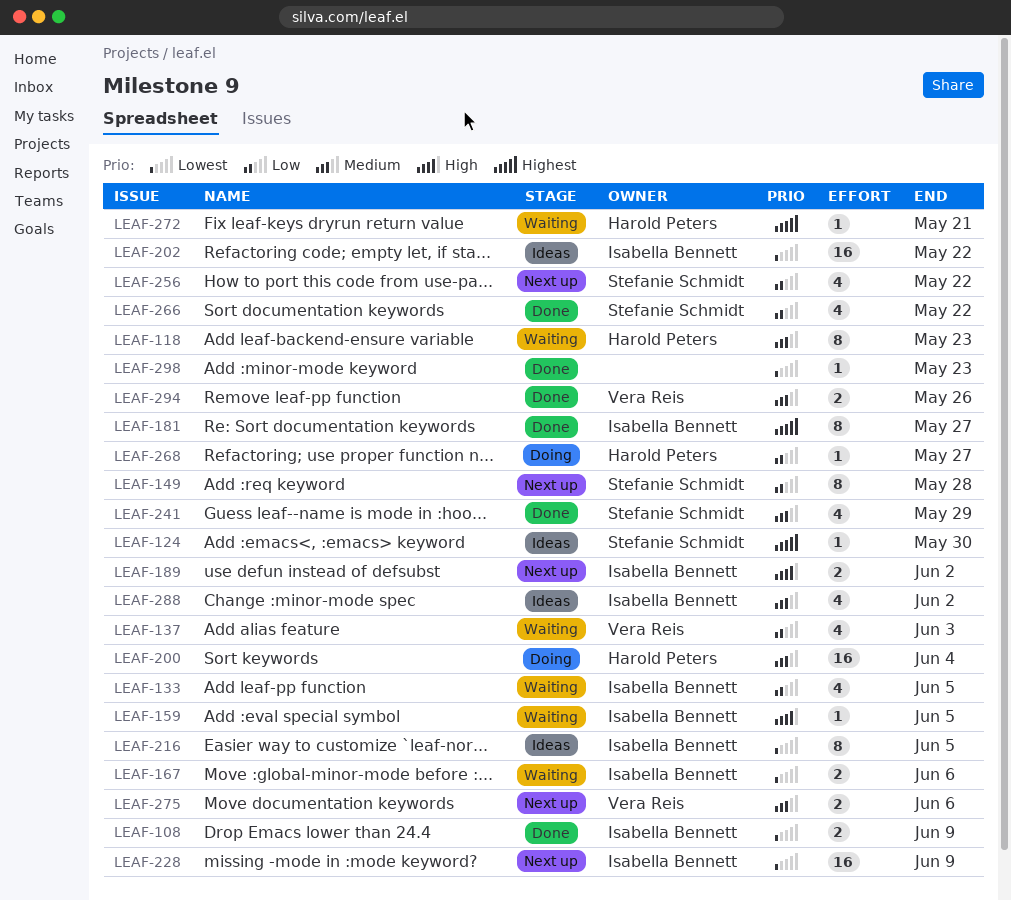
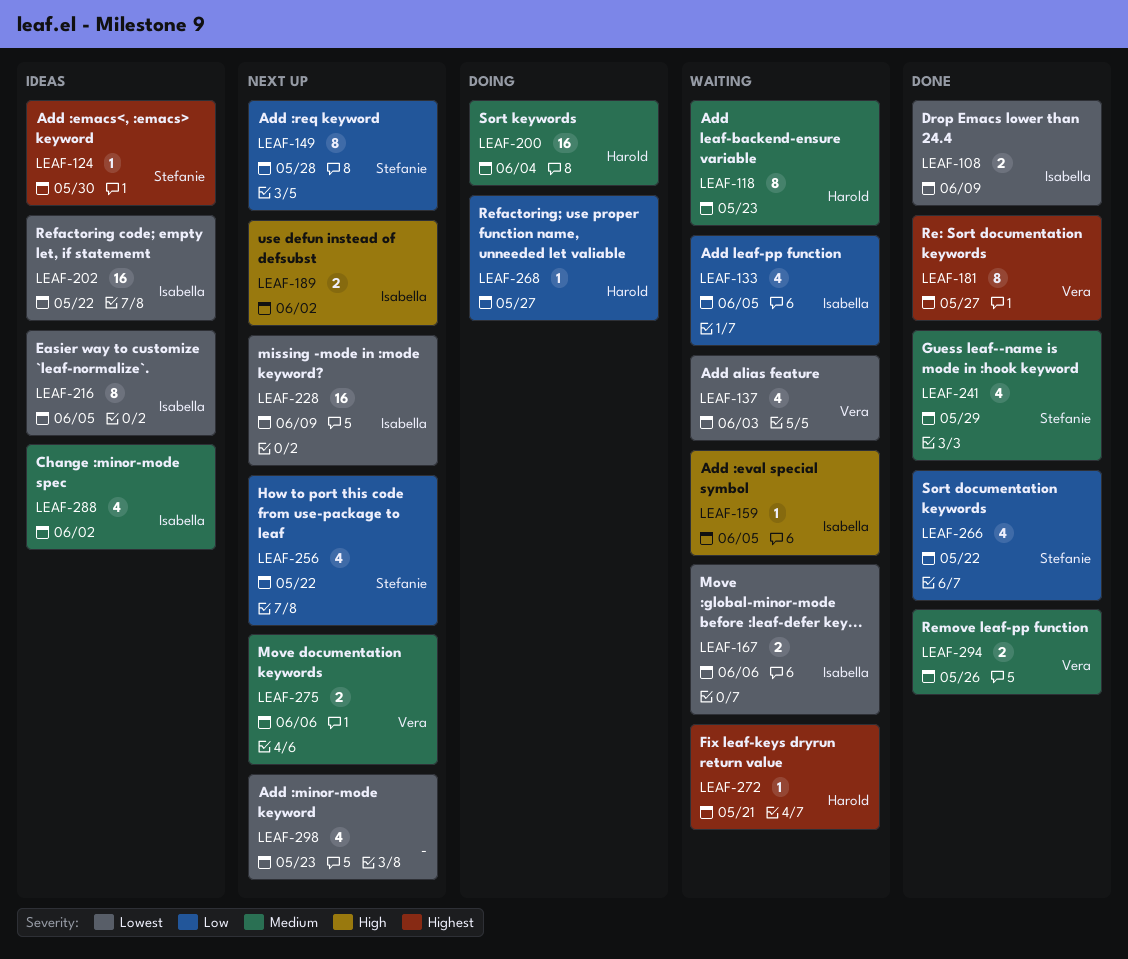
LEAF-137, priority: Low -> Lowest
LEAF-181, owner: Isabella Bennett -> Vera Reis
LEAF-298, status: Done -> Next up
LEAF-298, estimate: 1 -> 4

